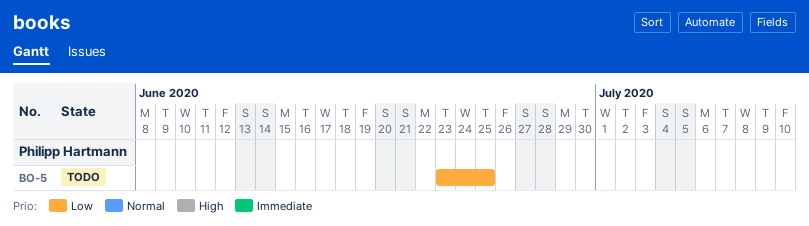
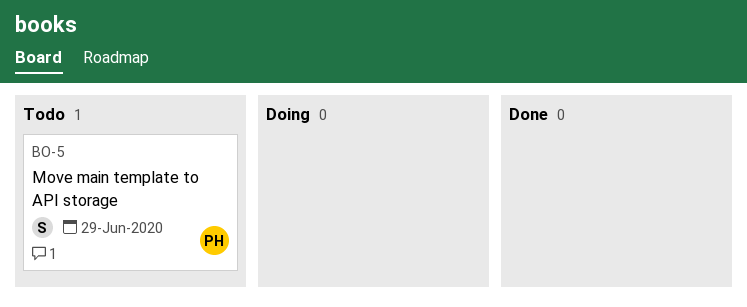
BO-5, due: Jun 25 -> Jun 29

